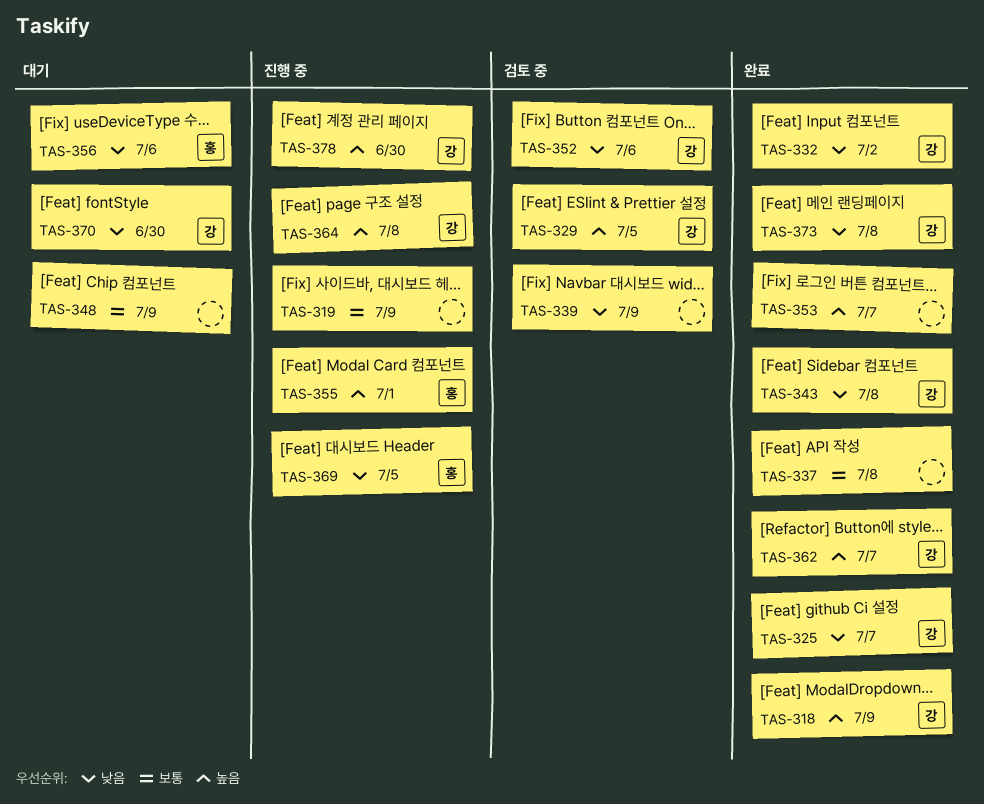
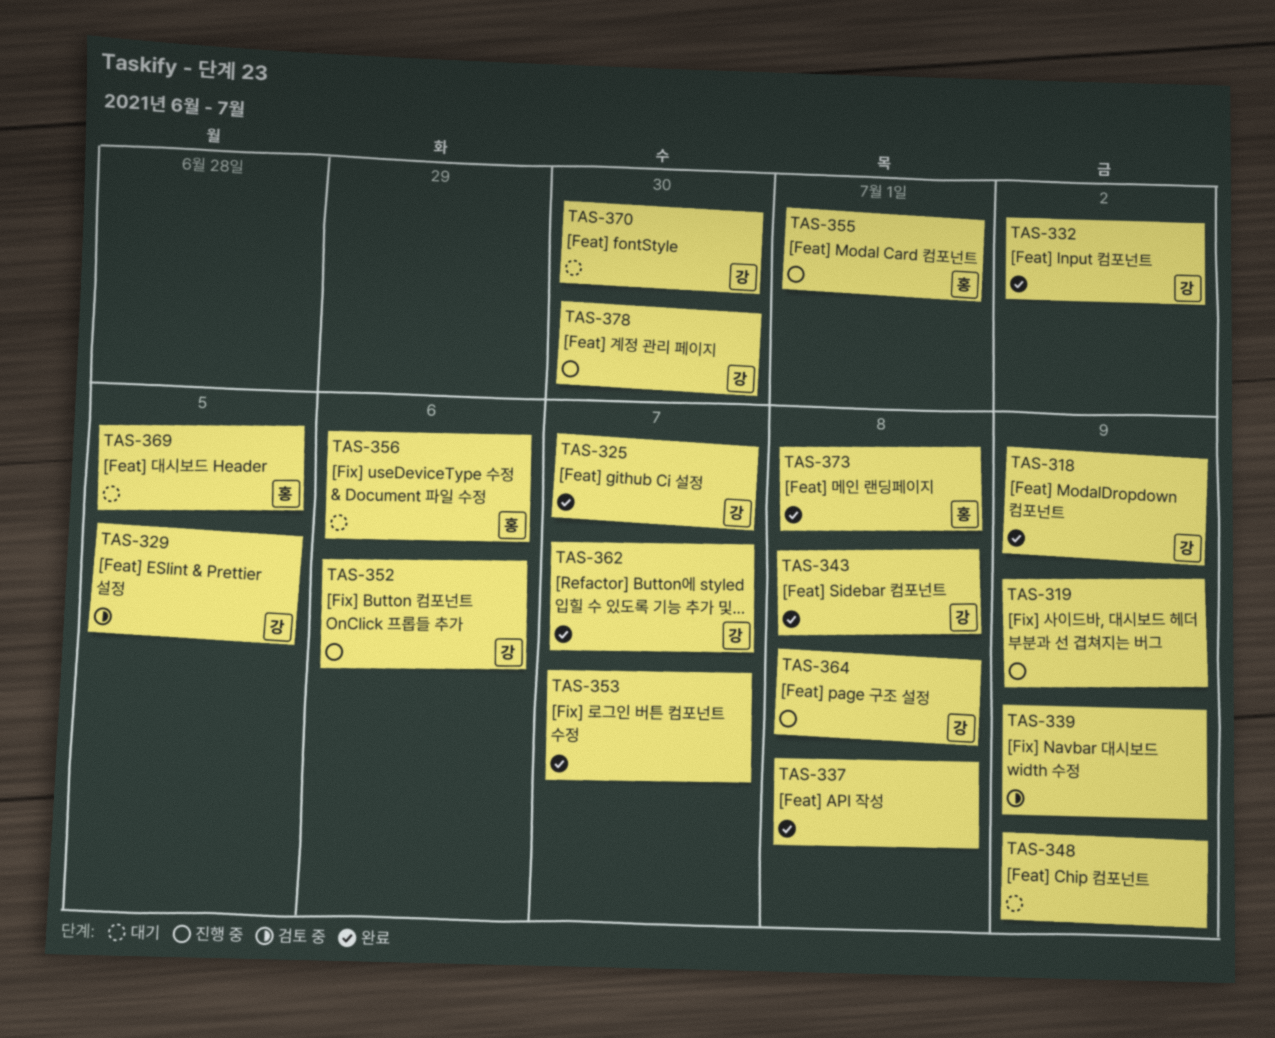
TAS-352, status: 검토 중 -> 진행 중
TAS-369, status: 진행 중 -> 대기
TAS-373, owner: 강 -> 홍

